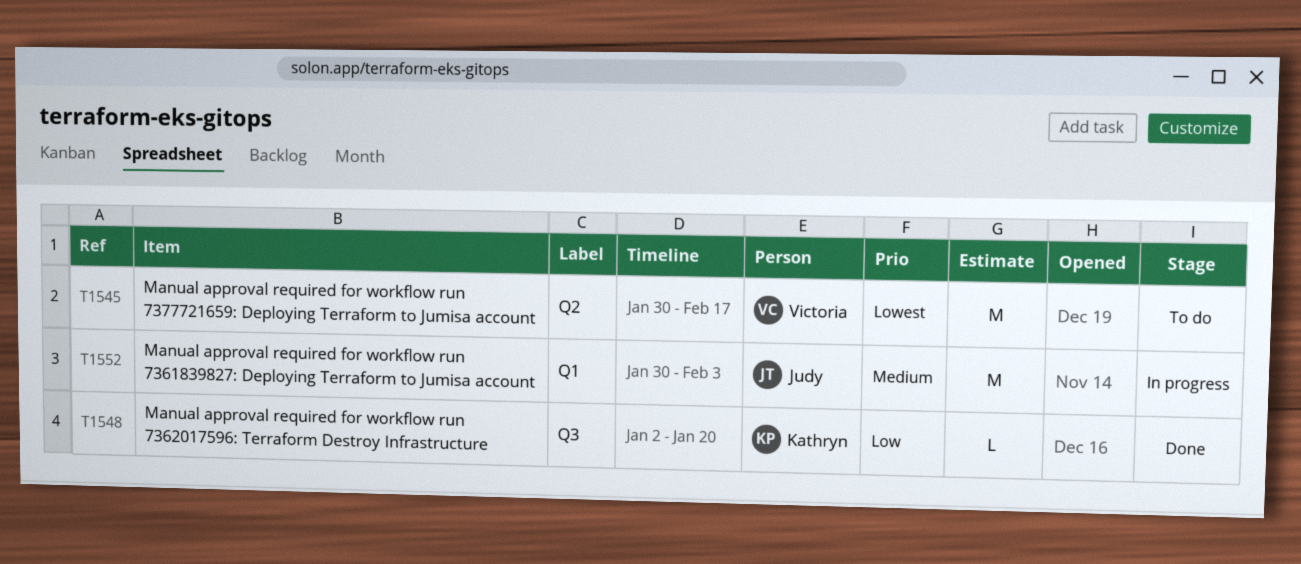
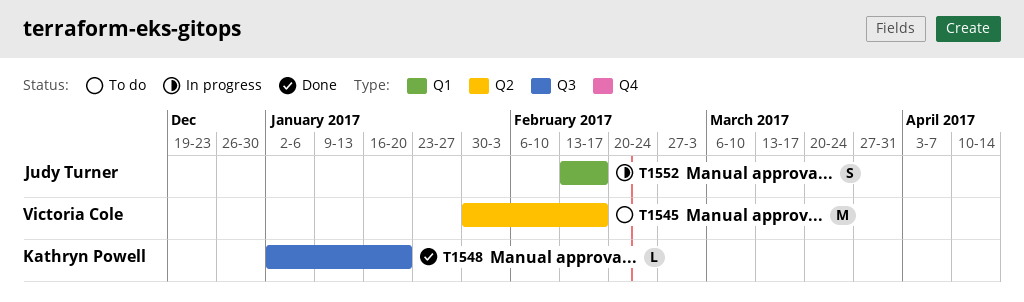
T1552, estimate: M -> S
T1552, start: Jan 30 -> Feb 13
T1552, due: Feb 3 -> Feb 17

